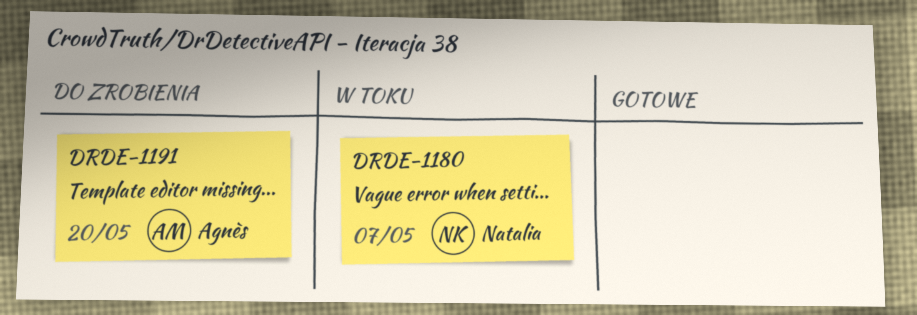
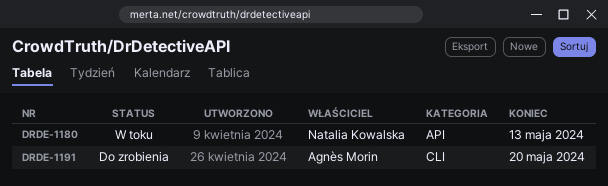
DRDE-1180, due: May 7 -> May 13

